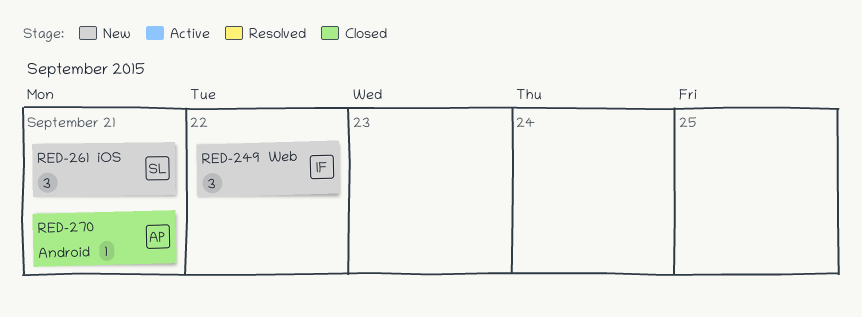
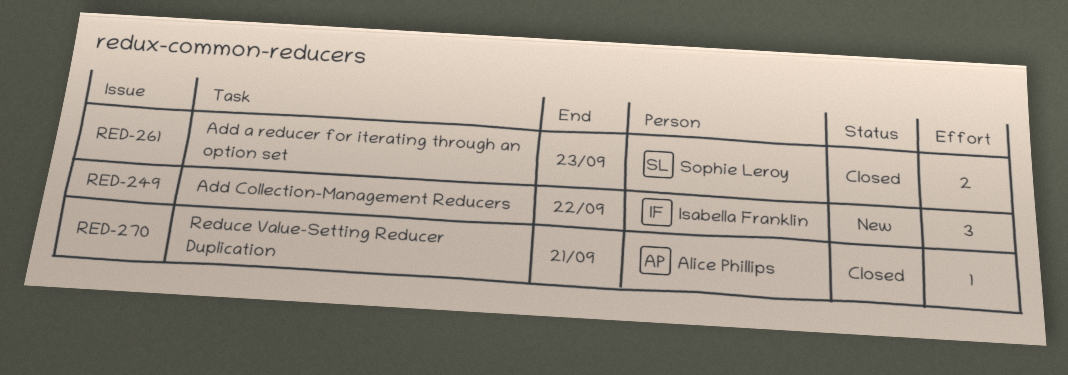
RED-261, status: New -> Closed
RED-261, estimate: 3 -> 2
RED-261, due: Sep 21 -> Sep 23

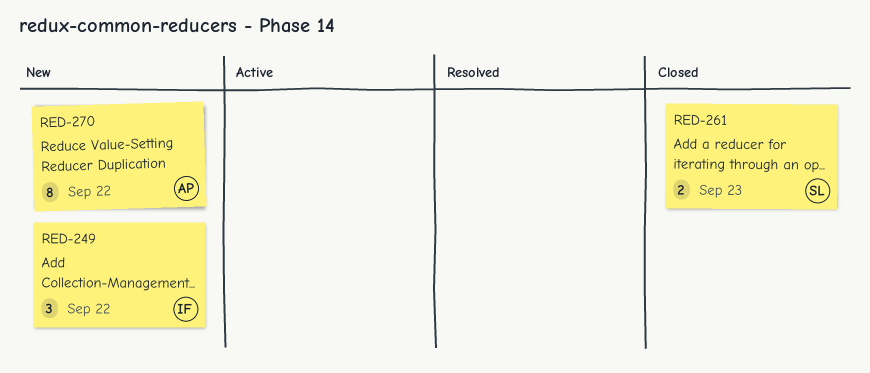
RED-270, status: Closed -> New
RED-270, estimate: 1 -> 8
RED-270, due: Sep 21 -> Sep 22

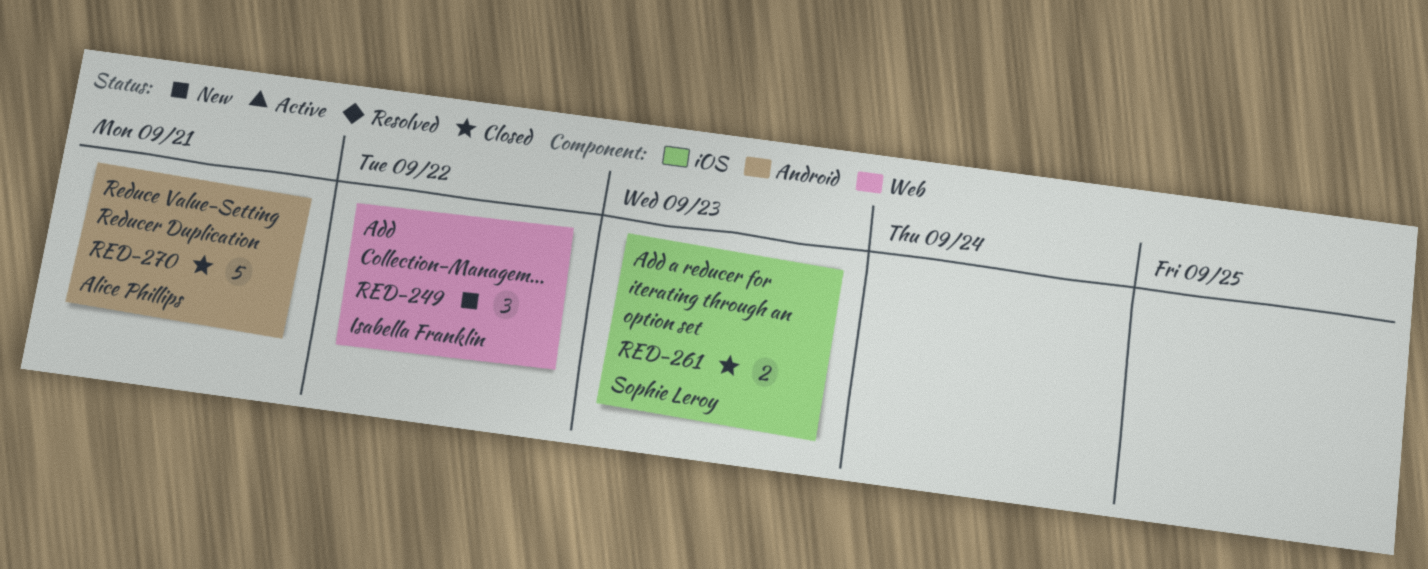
RED-270, status: New -> Closed
RED-270, estimate: 8 -> 5
RED-270, due: Sep 22 -> Sep 21

